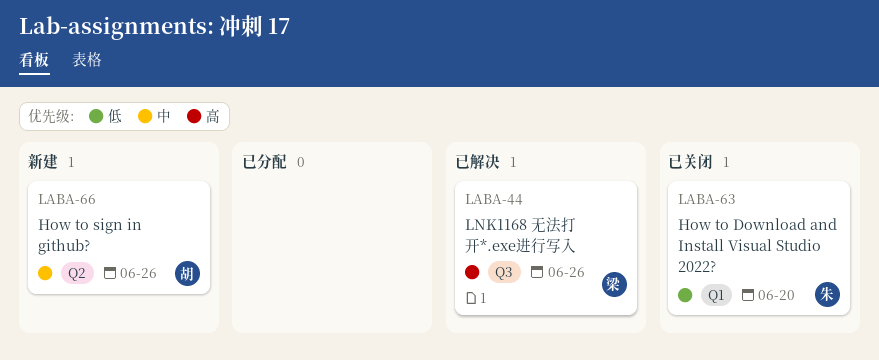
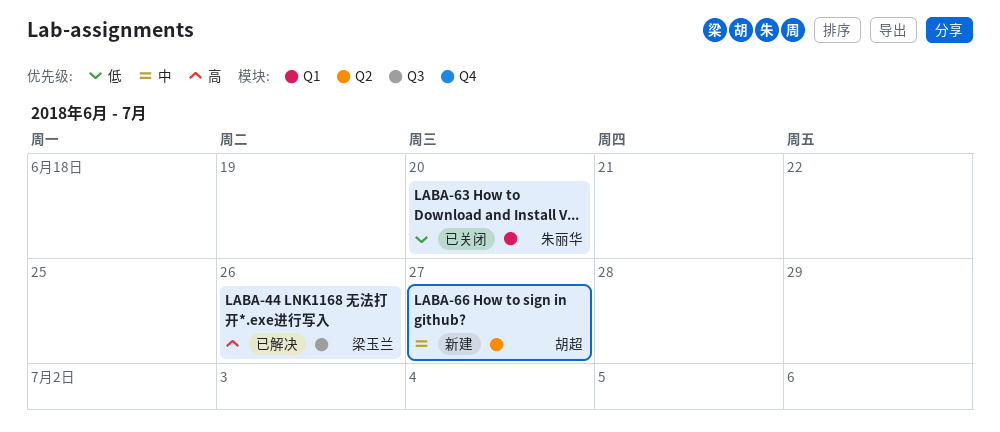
LABA-66, due: Jun 26 -> Jun 27

